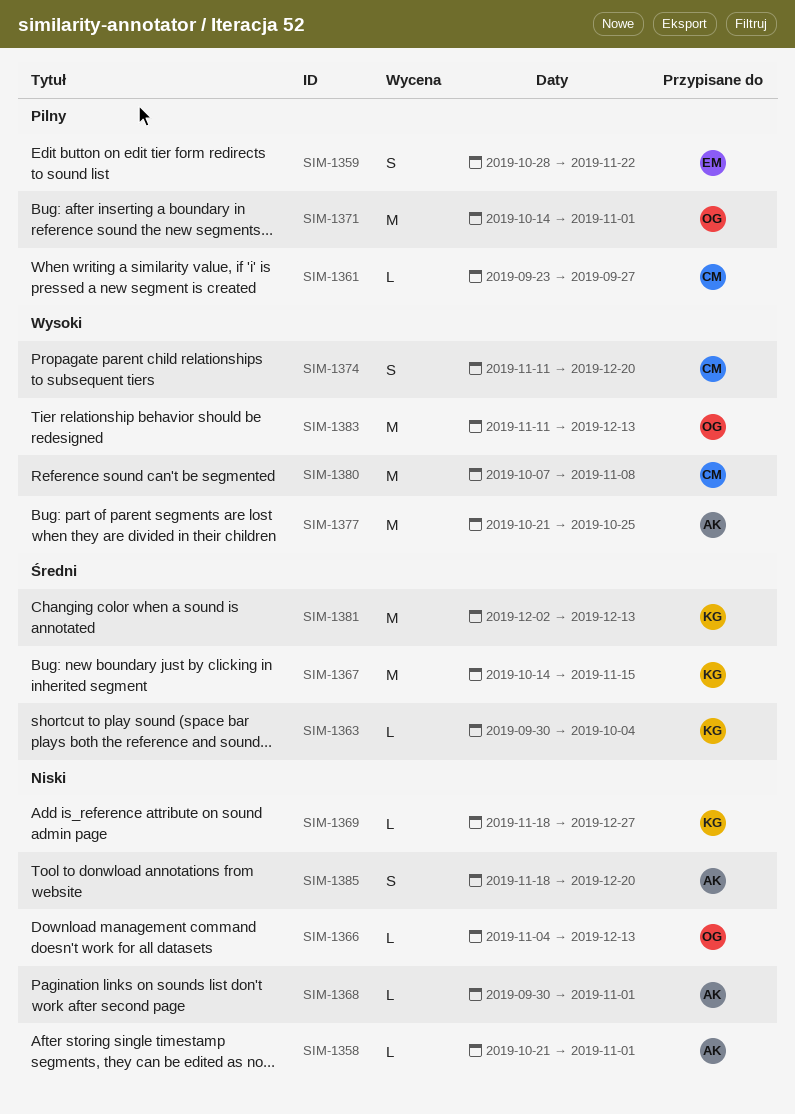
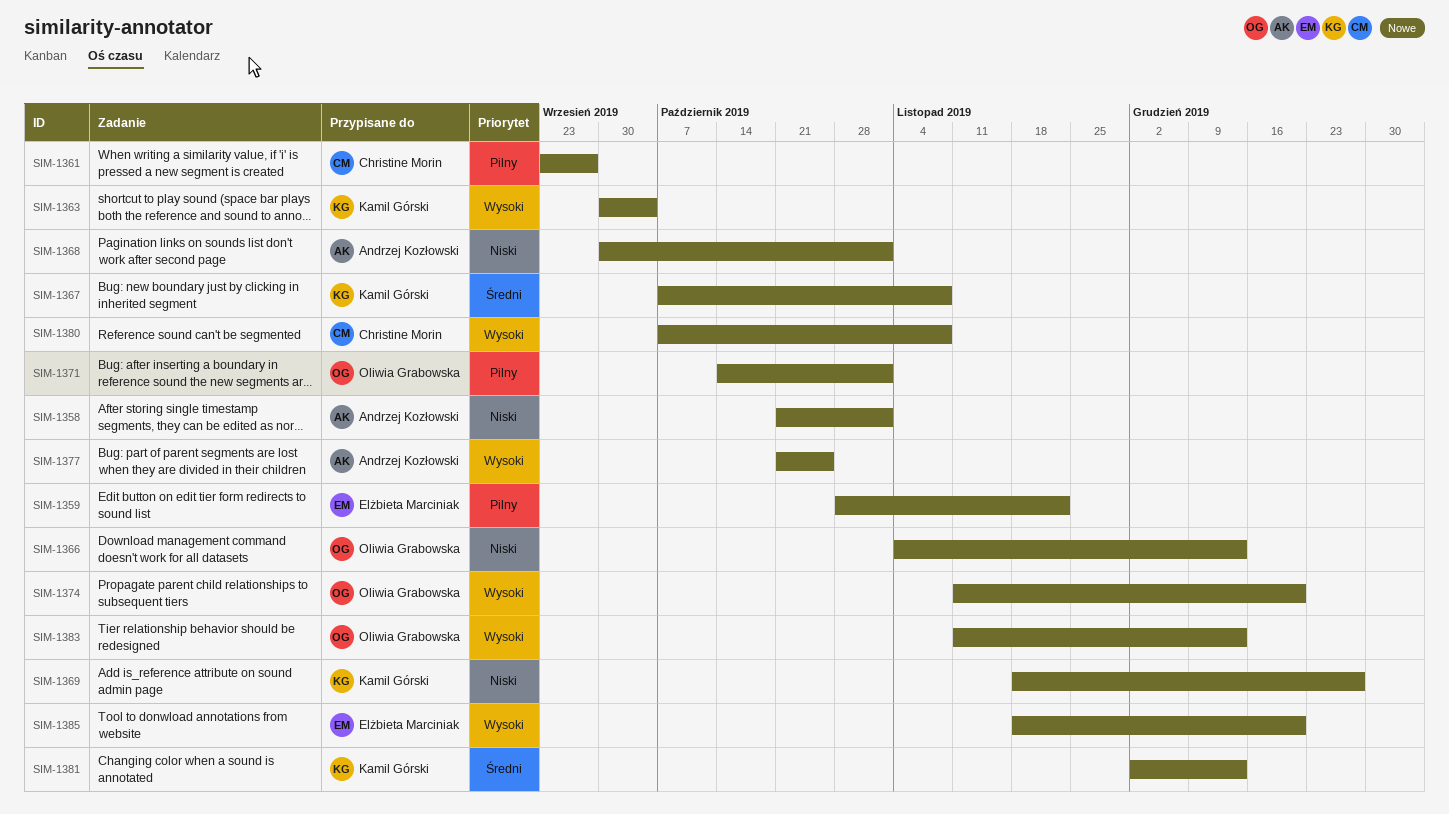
SIM-1363, priority: Średni -> Wysoki
SIM-1367, start: Oct 14 -> Oct 7
SIM-1367, due: Nov 15 -> Nov 8
SIM-1374, owner: Christine Morin -> Oliwia Grabowska
SIM-1385, owner: Andrzej Kozłowski -> Elżbieta Marciniak
SIM-1385, priority: Niski -> Wysoki

